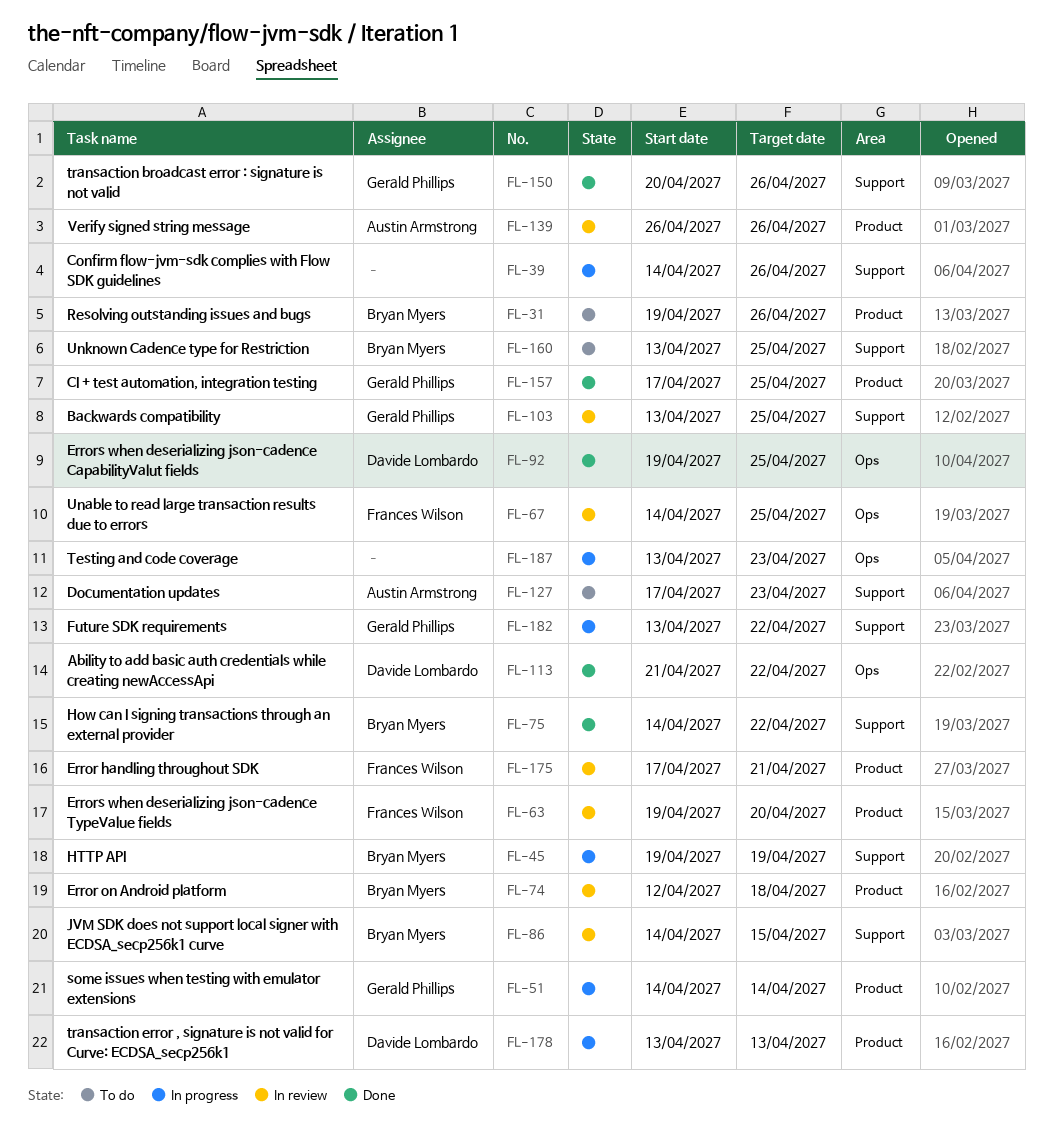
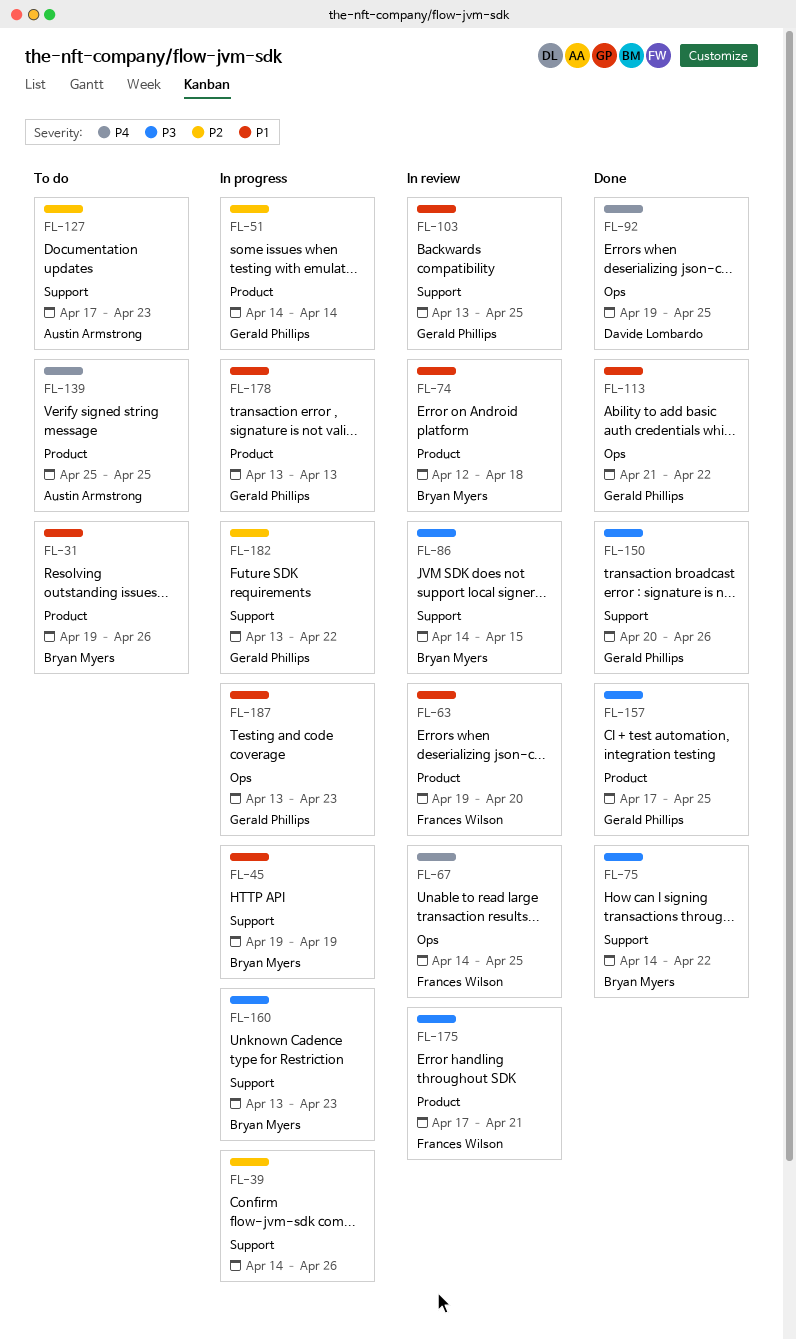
FL-113, owner: Davide Lombardo -> Gerald Phillips
FL-139, status: In review -> To do
FL-139, start: Apr 26 -> Apr 25
FL-139, due: Apr 26 -> Apr 25
FL-160, status: To do -> In progress
FL-160, due: Apr 25 -> Apr 23
FL-178, owner: Davide Lombardo -> Gerald Phillips
FL-187, owner: none -> Gerald Phillips

